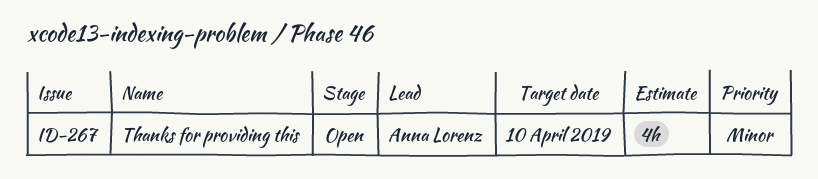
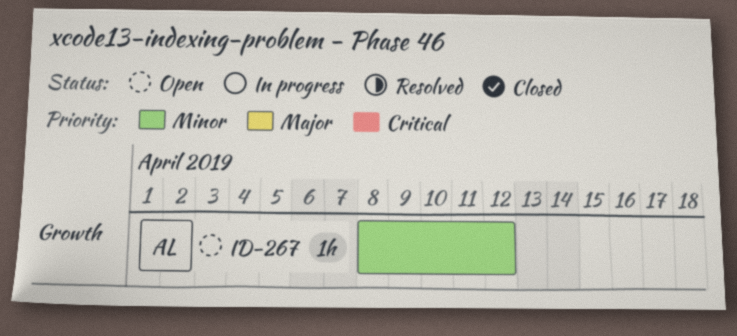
ID-267, estimate: 4h -> 1h
ID-267, due: Apr 10 -> Apr 12

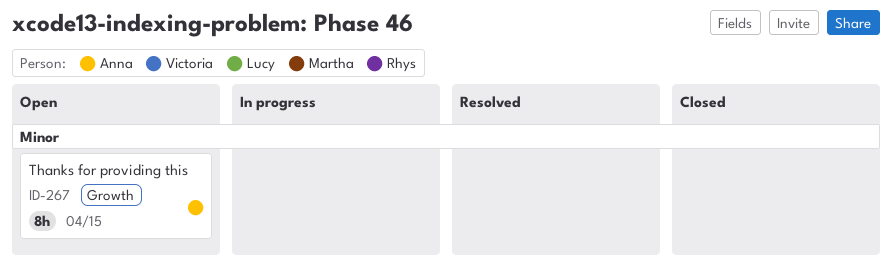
ID-267, estimate: 1h -> 8h
ID-267, due: Apr 12 -> Apr 15

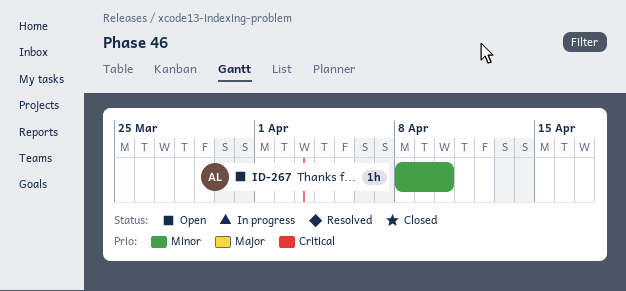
ID-267, estimate: 8h -> 1h
ID-267, due: Apr 15 -> Apr 10

